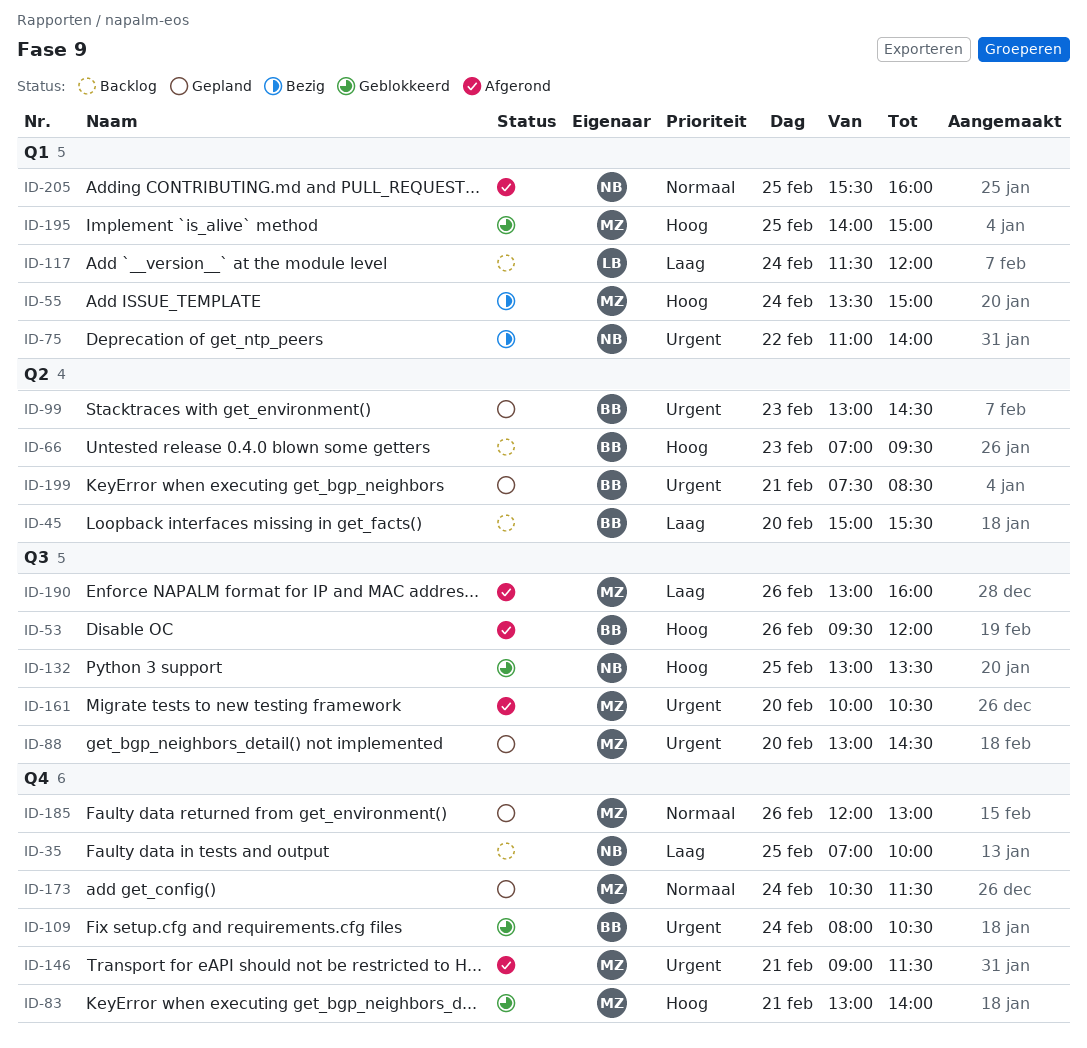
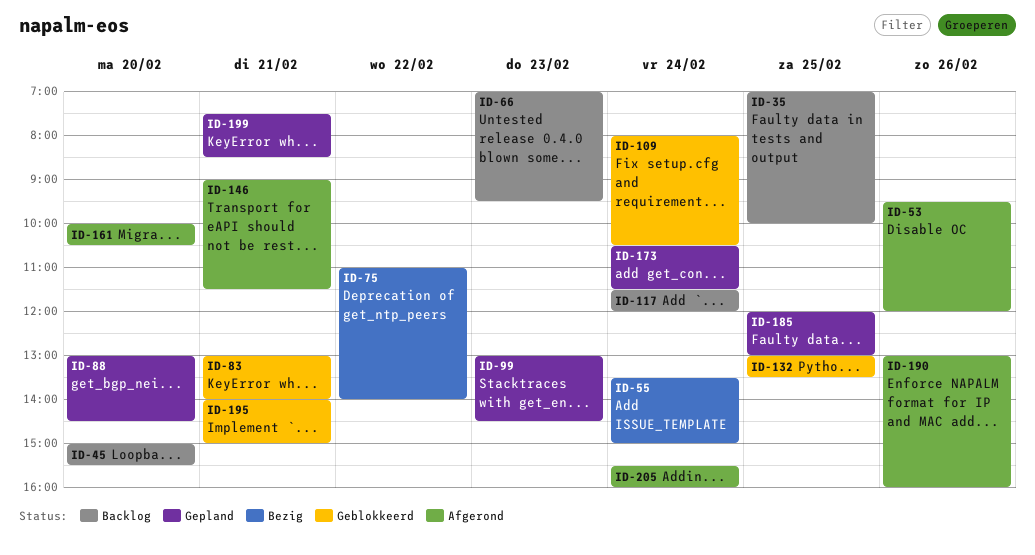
ID-185, day: Feb 26 -> Feb 25
ID-195, day: Feb 25 -> Feb 21
ID-205, day: Feb 25 -> Feb 24

